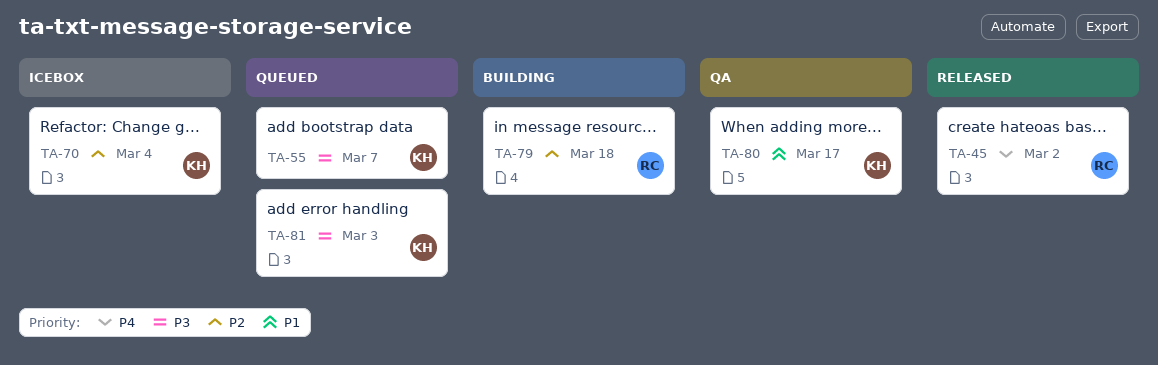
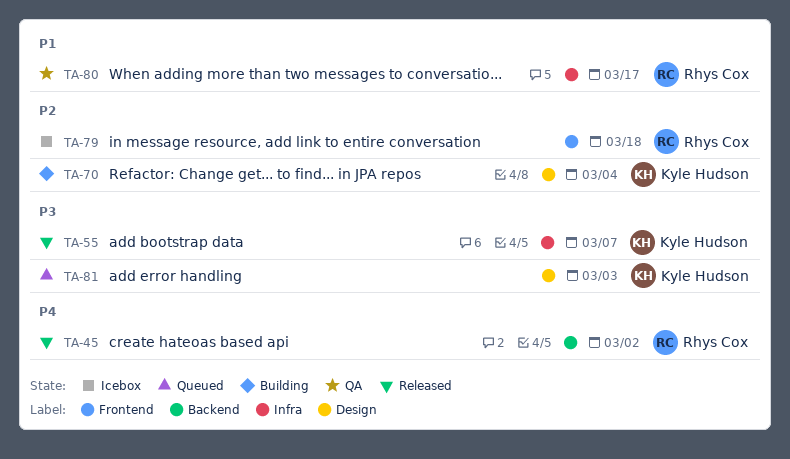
TA-55, status: Queued -> Released
TA-70, status: Icebox -> Building
TA-79, status: Building -> Icebox
TA-80, owner: Kyle Hudson -> Rhys Cox

